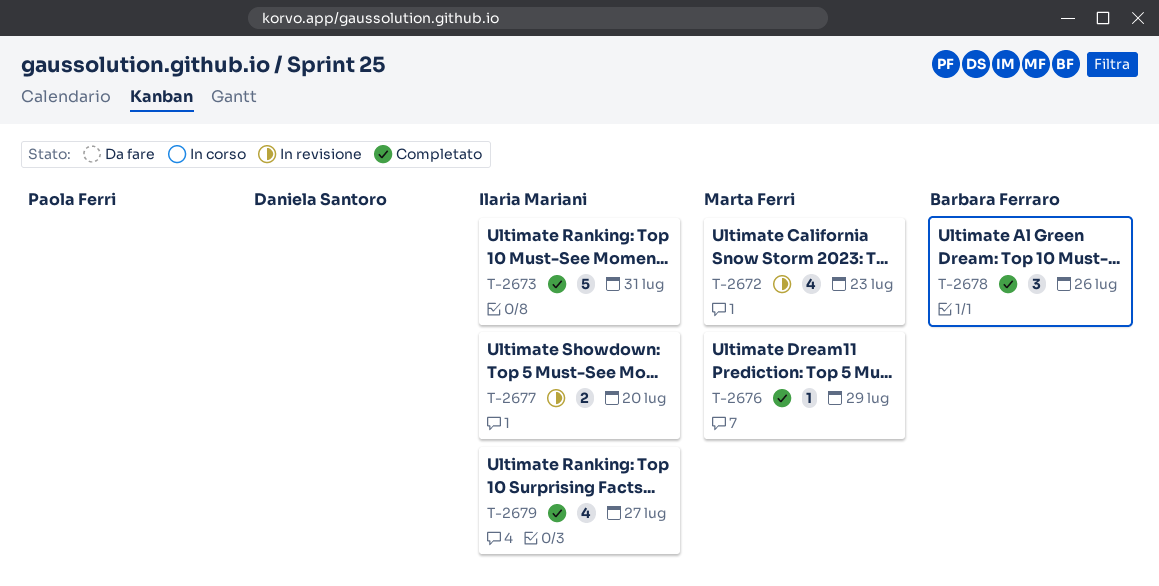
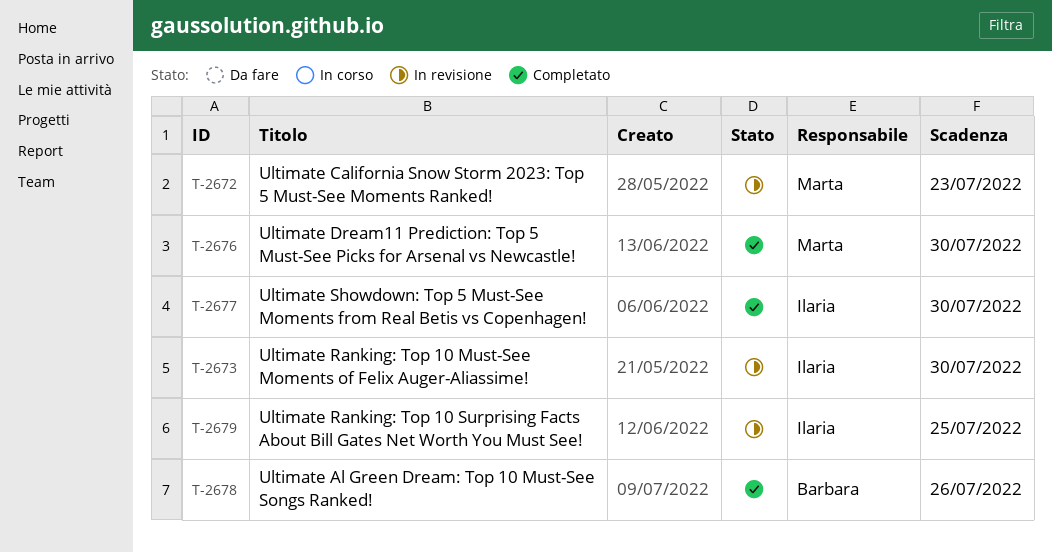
T-2673, status: Completato -> In revisione
T-2673, due: Jul 31 -> Jul 30
T-2676, due: Jul 29 -> Jul 30
T-2677, status: In revisione -> Completato
T-2677, due: Jul 20 -> Jul 30
T-2679, status: Completato -> In revisione
T-2679, due: Jul 27 -> Jul 25

